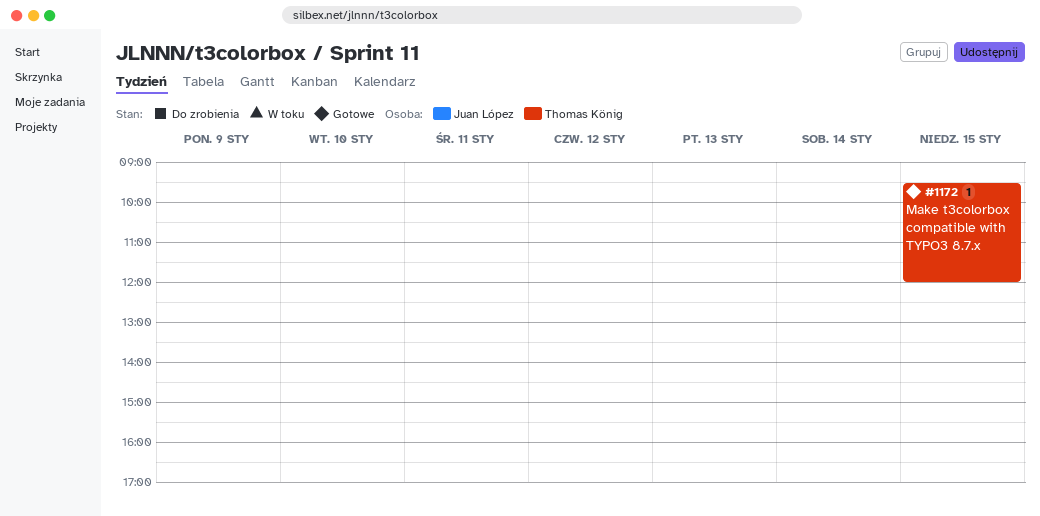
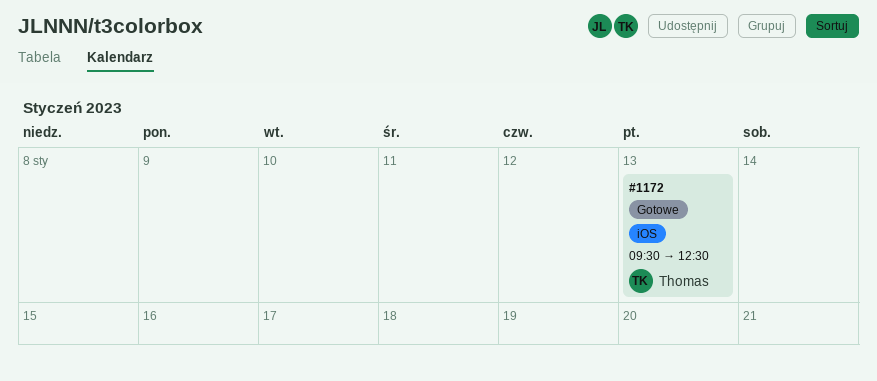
#1172, day: Jan 15 -> Jan 13
#1172, ends: 12:00 -> 12:30

